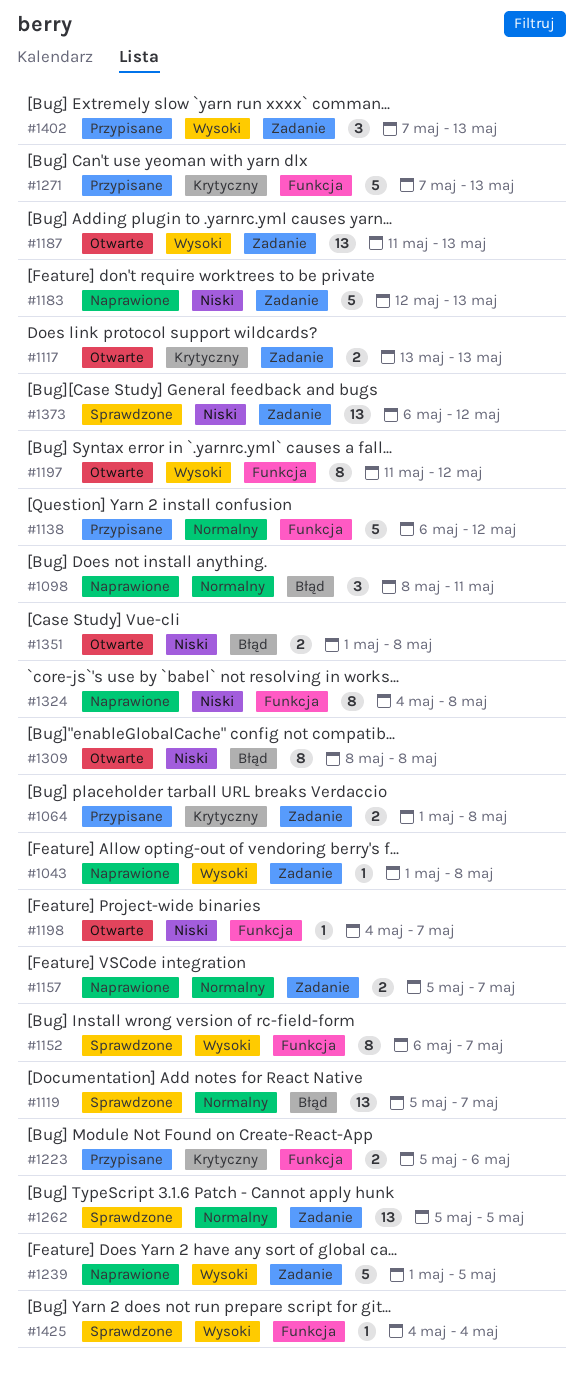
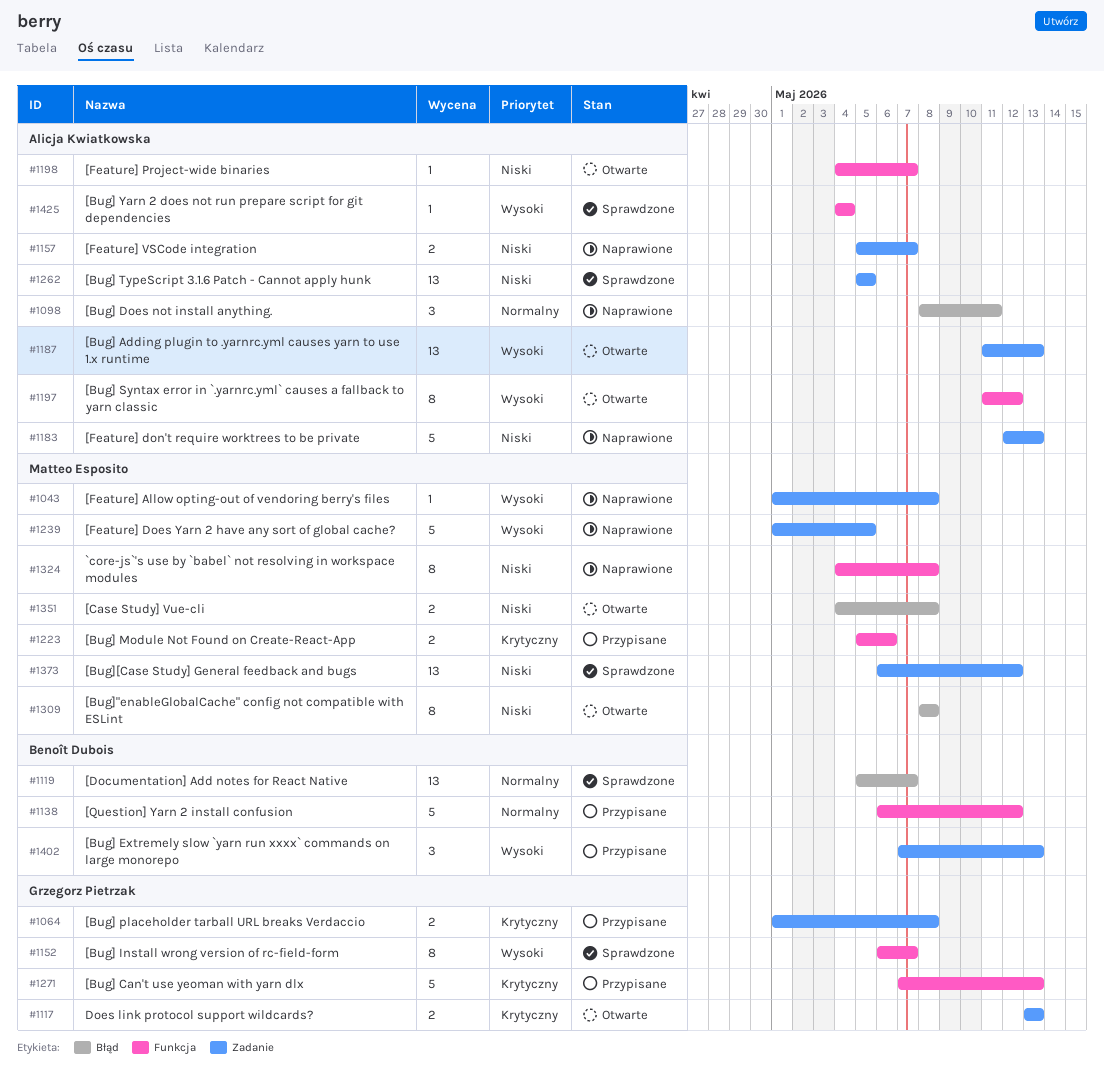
#1157, priority: Normalny -> Niski
#1262, priority: Normalny -> Niski
#1351, start: May 1 -> May 4

